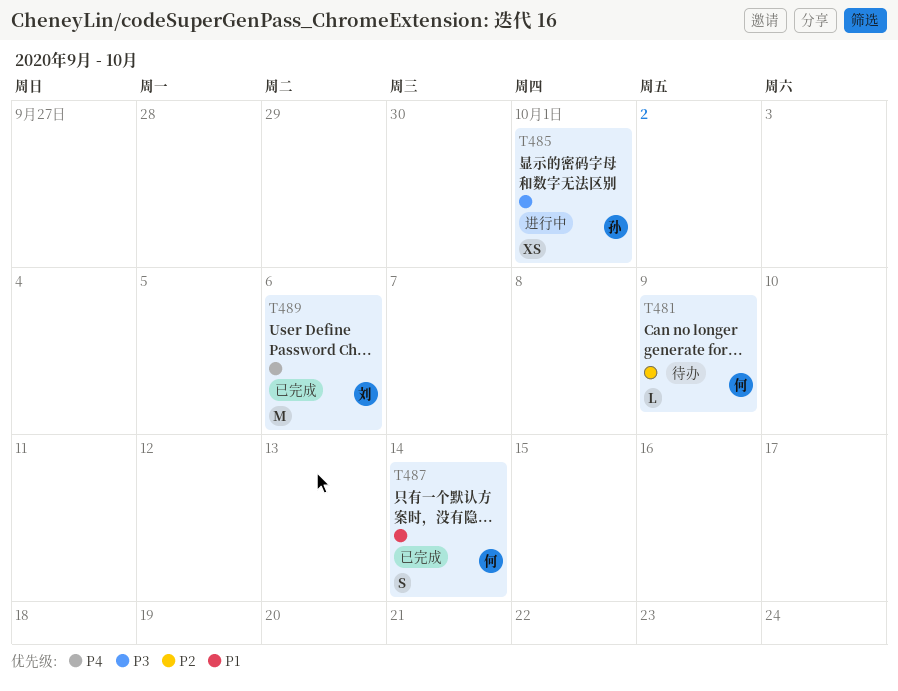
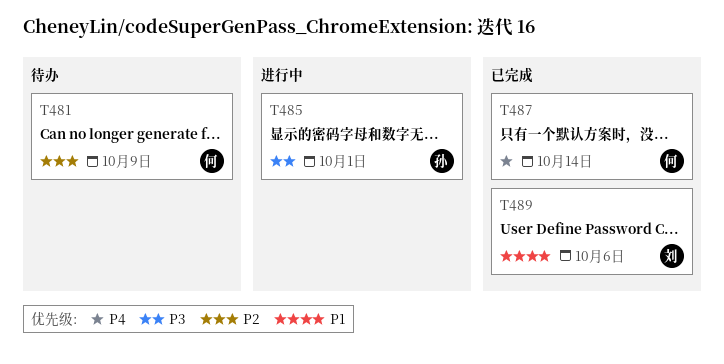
T487, priority: P1 -> P4
T489, priority: P4 -> P1

